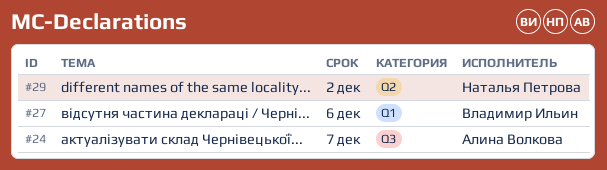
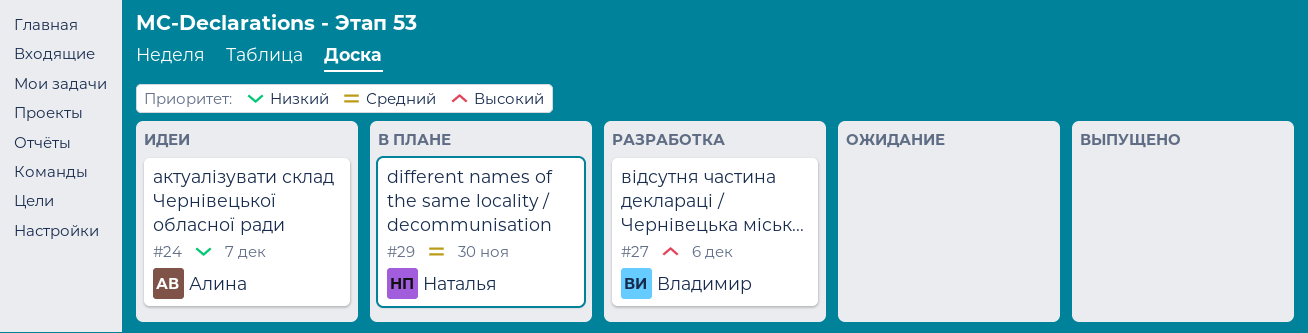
#29, due: Dec 2 -> Nov 30

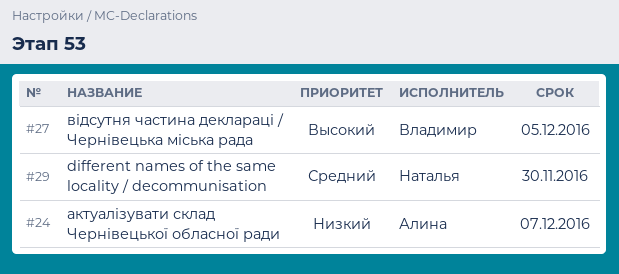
#27, due: Dec 6 -> Dec 5

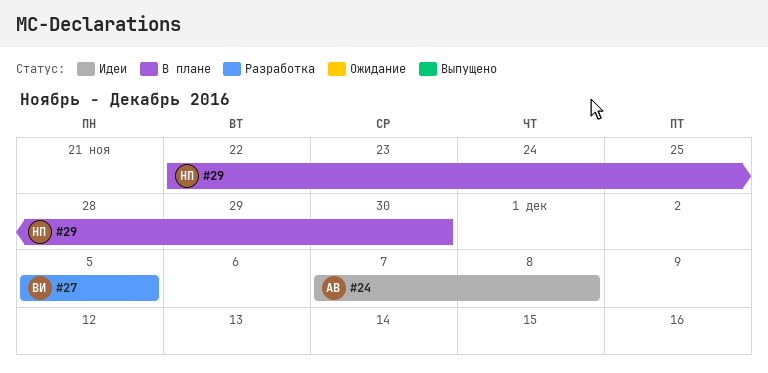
#24, due: Dec 7 -> Dec 8

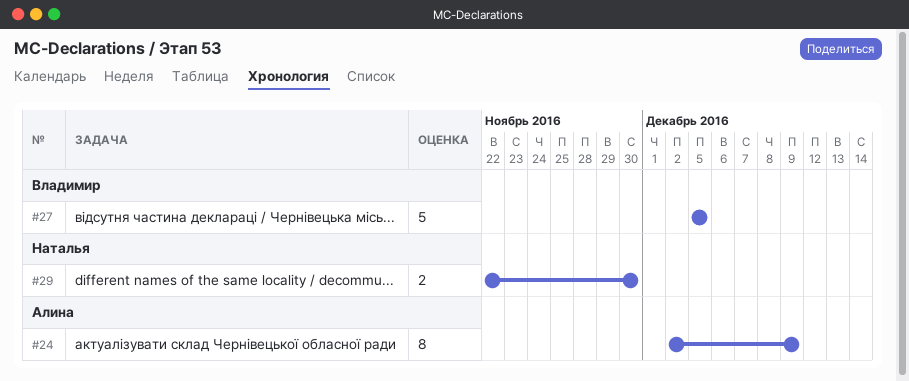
#24, start: Dec 7 -> Dec 2
#24, due: Dec 8 -> Dec 9

